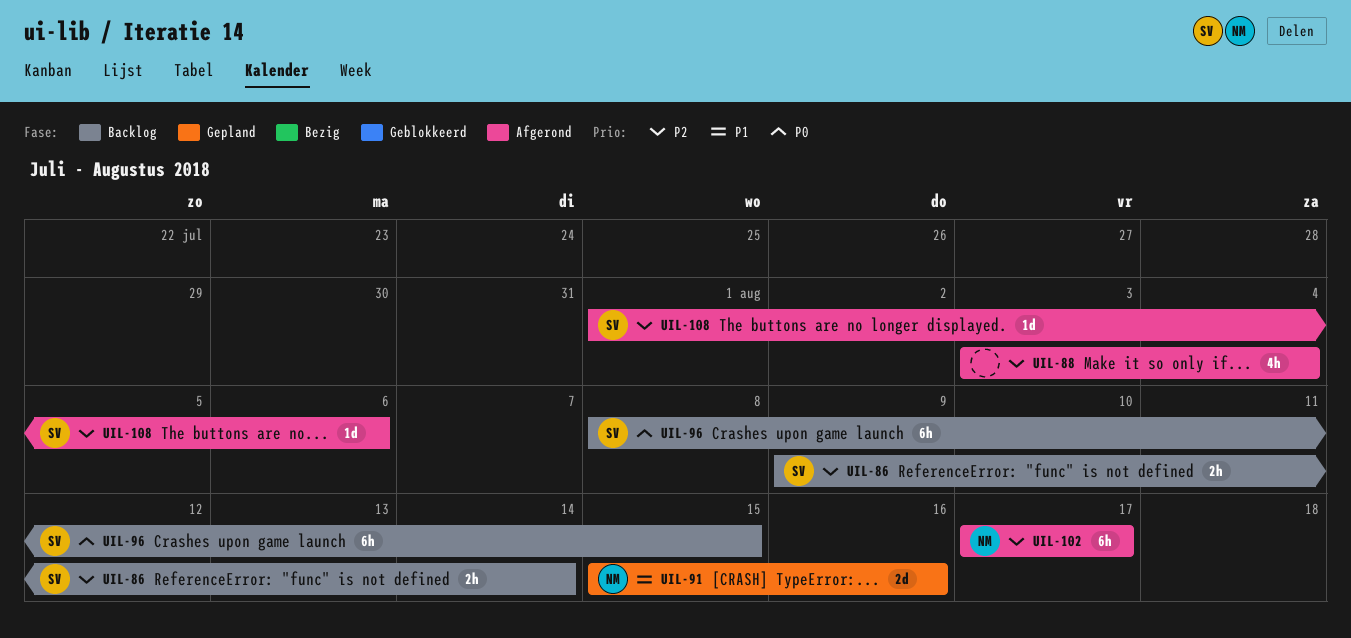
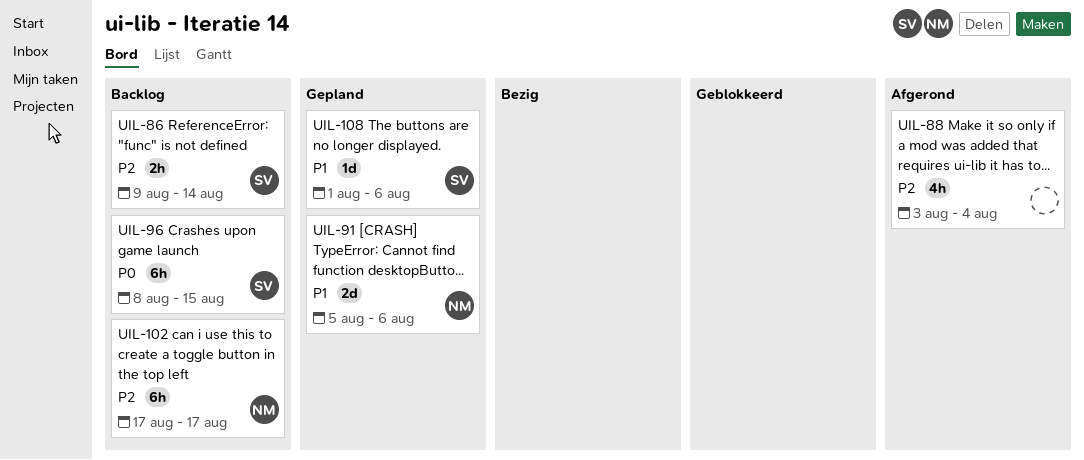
UIL-91, start: Aug 15 -> Aug 5
UIL-91, due: Aug 16 -> Aug 6
UIL-102, status: Afgerond -> Backlog
UIL-108, status: Afgerond -> Gepland
UIL-108, priority: P2 -> P1

